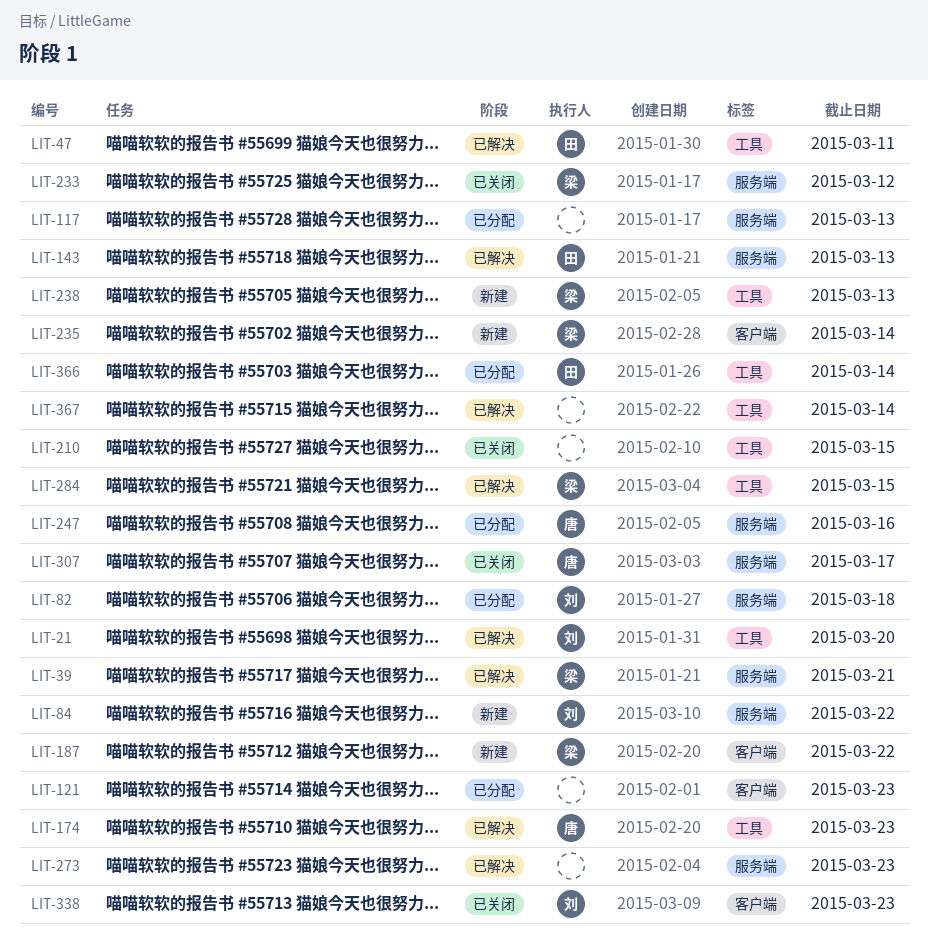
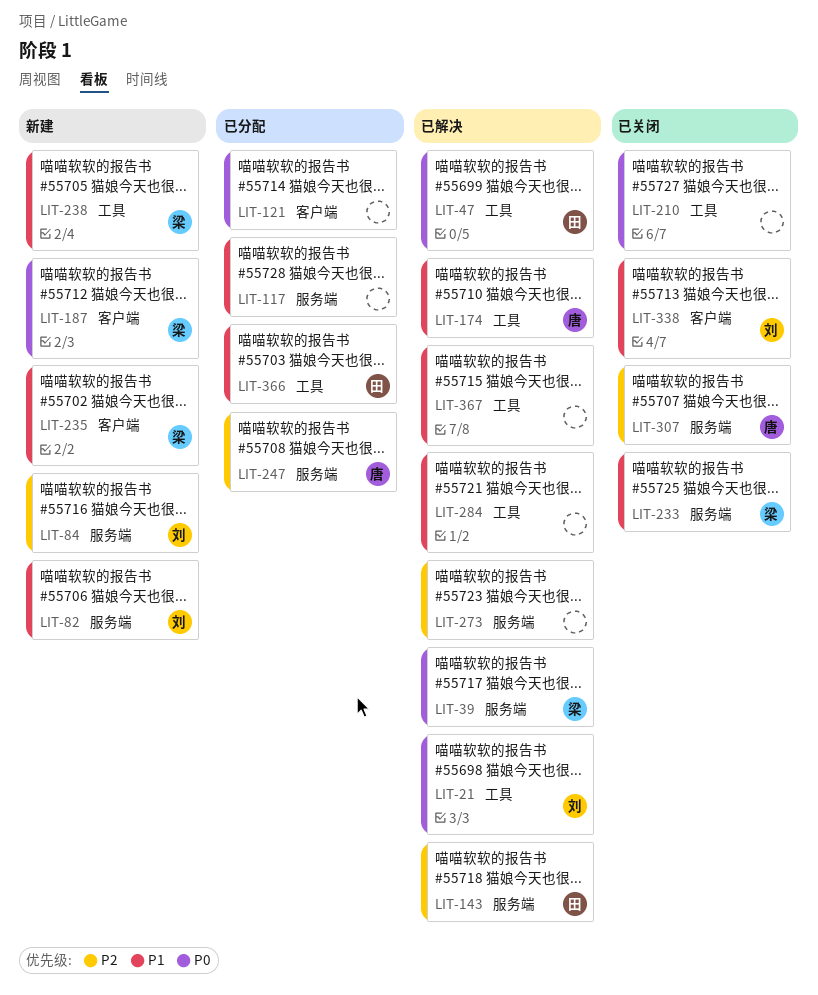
LIT-82, status: 已分配 -> 新建
LIT-284, owner: 梁 -> none

